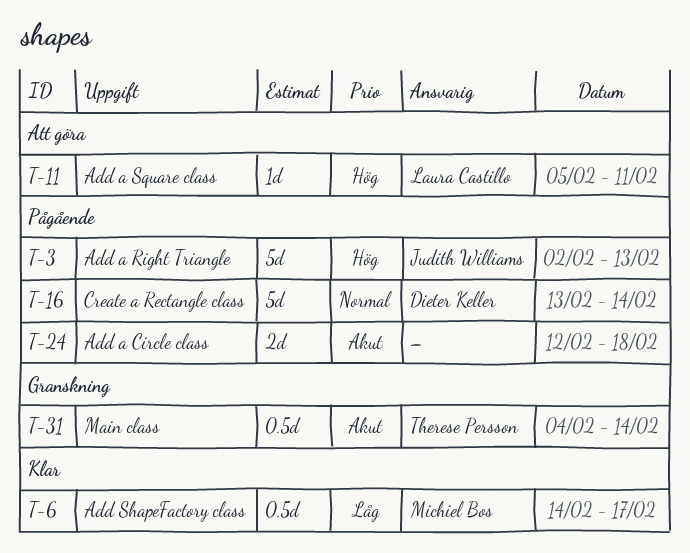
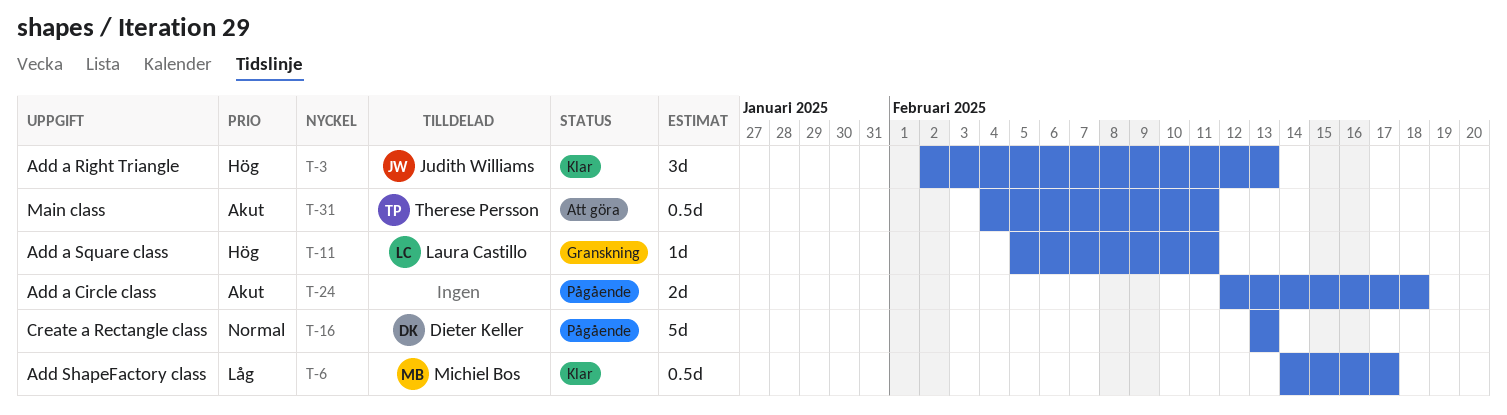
T-3, status: Pågående -> Klar
T-3, estimate: 5d -> 3d
T-11, status: Att göra -> Granskning
T-16, due: Feb 14 -> Feb 13
T-31, status: Granskning -> Att göra
T-31, due: Feb 14 -> Feb 11

